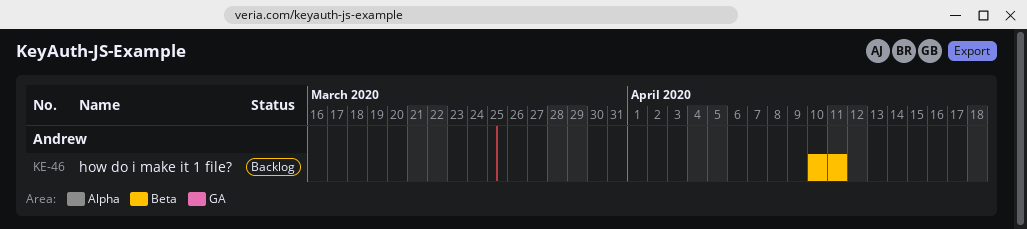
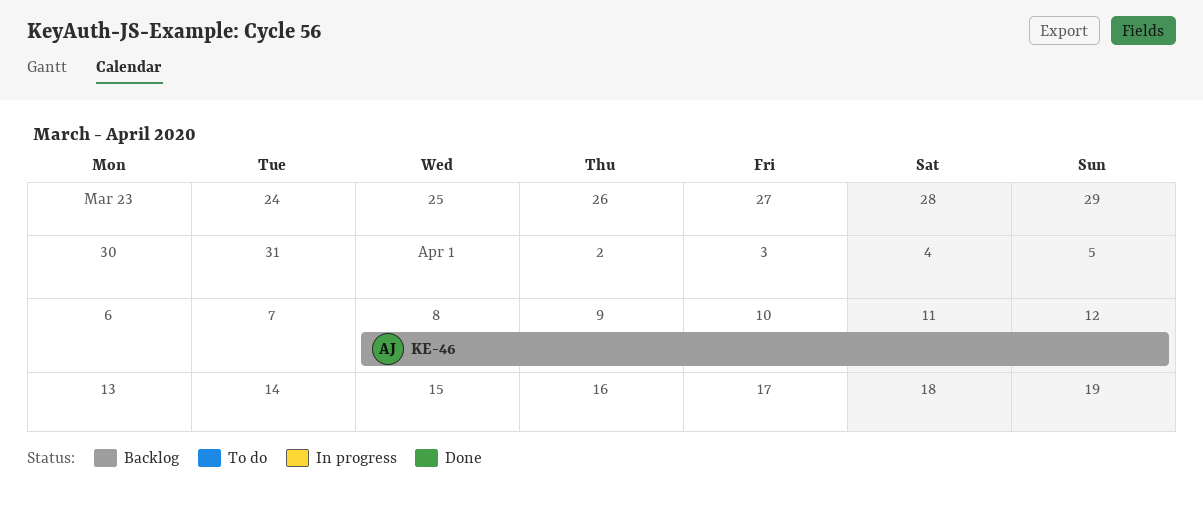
KE-46, start: Apr 10 -> Apr 8
KE-46, due: Apr 11 -> Apr 12

